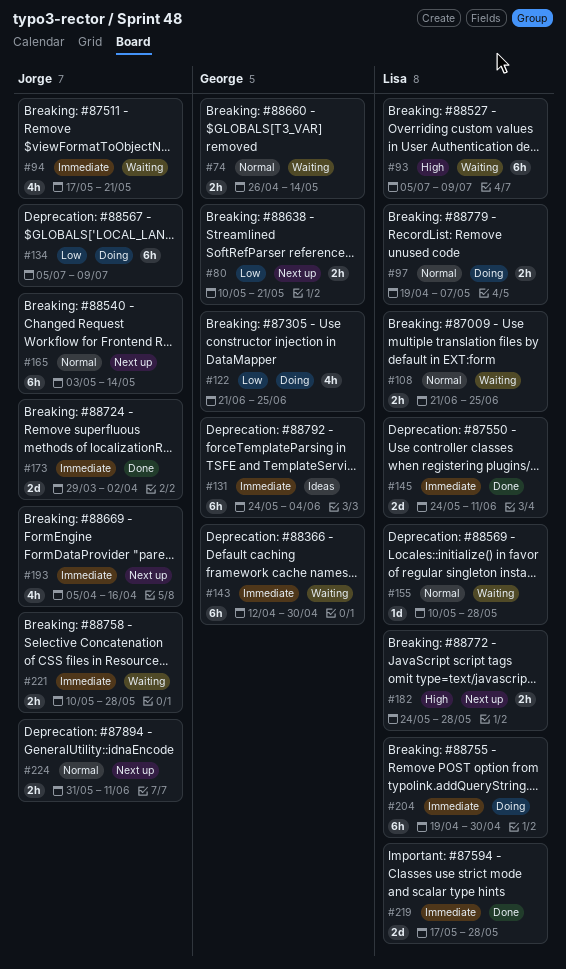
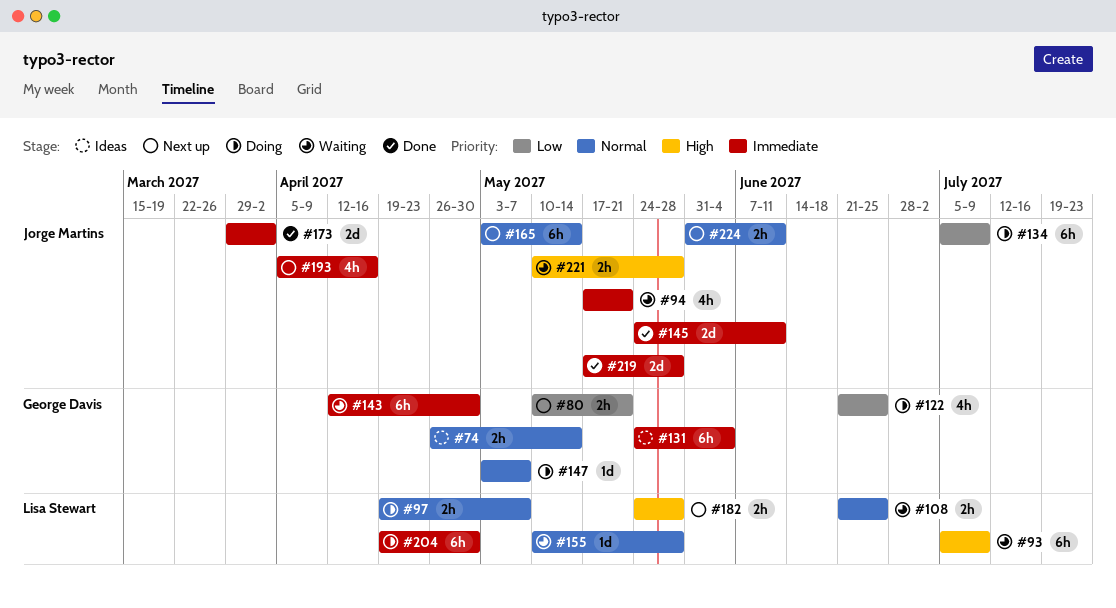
#74, status: Waiting -> Ideas
#145, owner: Lisa Stewart -> Jorge Martins
#147: none -> present
#219, owner: Lisa Stewart -> Jorge Martins
#221, priority: Immediate -> High

